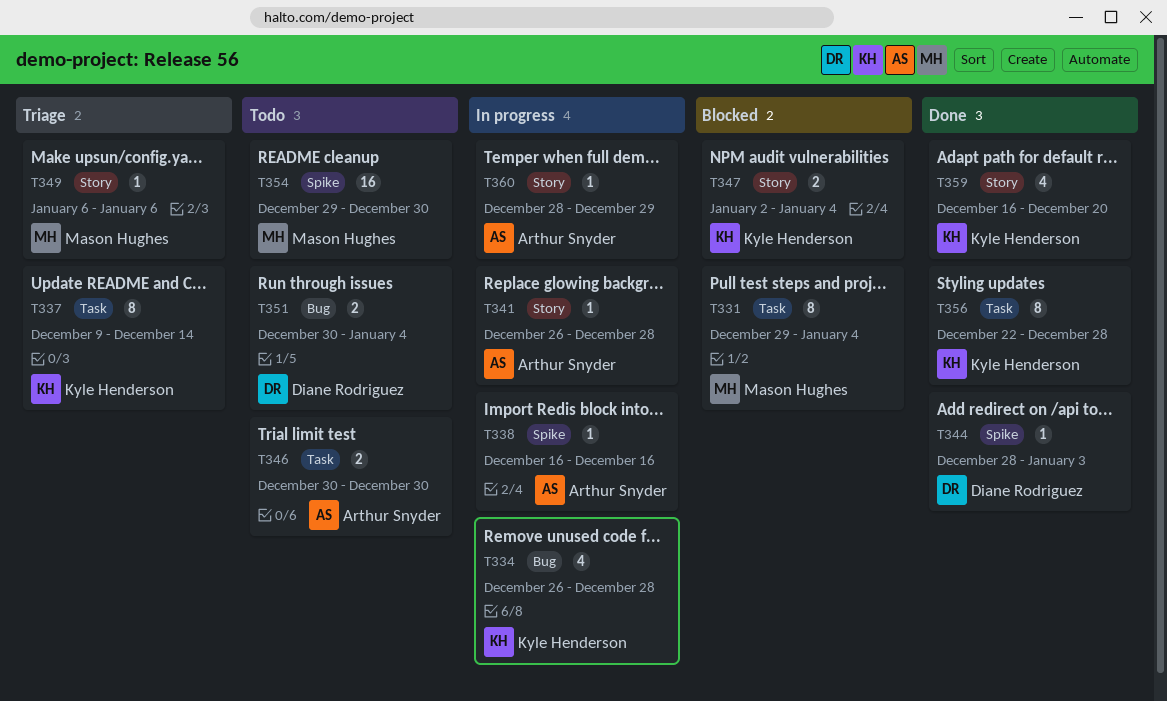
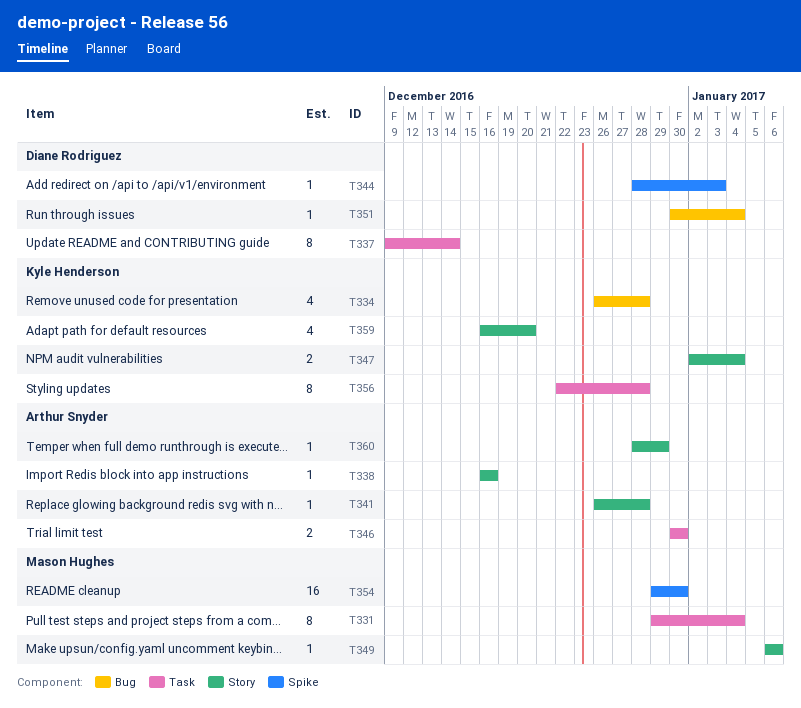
T337, owner: Kyle Henderson -> Diane Rodriguez
T338, label: Spike -> Story
T351, estimate: 2 -> 1

